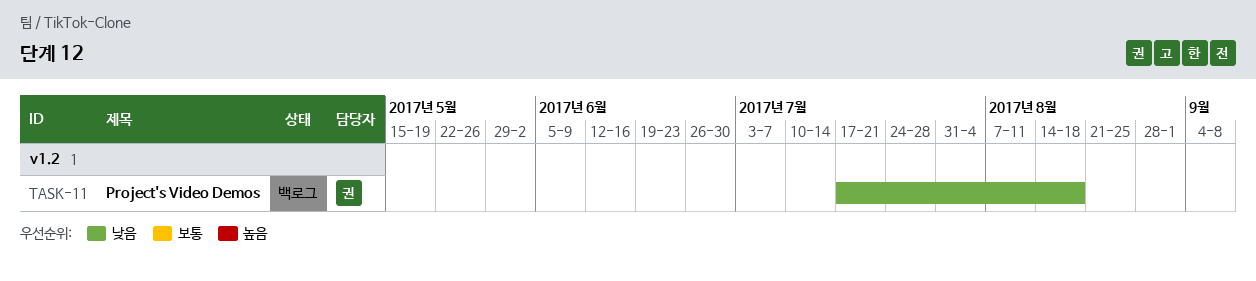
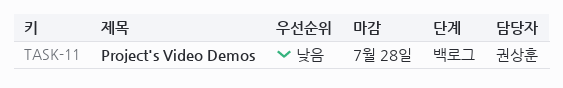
TASK-11, due: Aug 18 -> Jul 28

